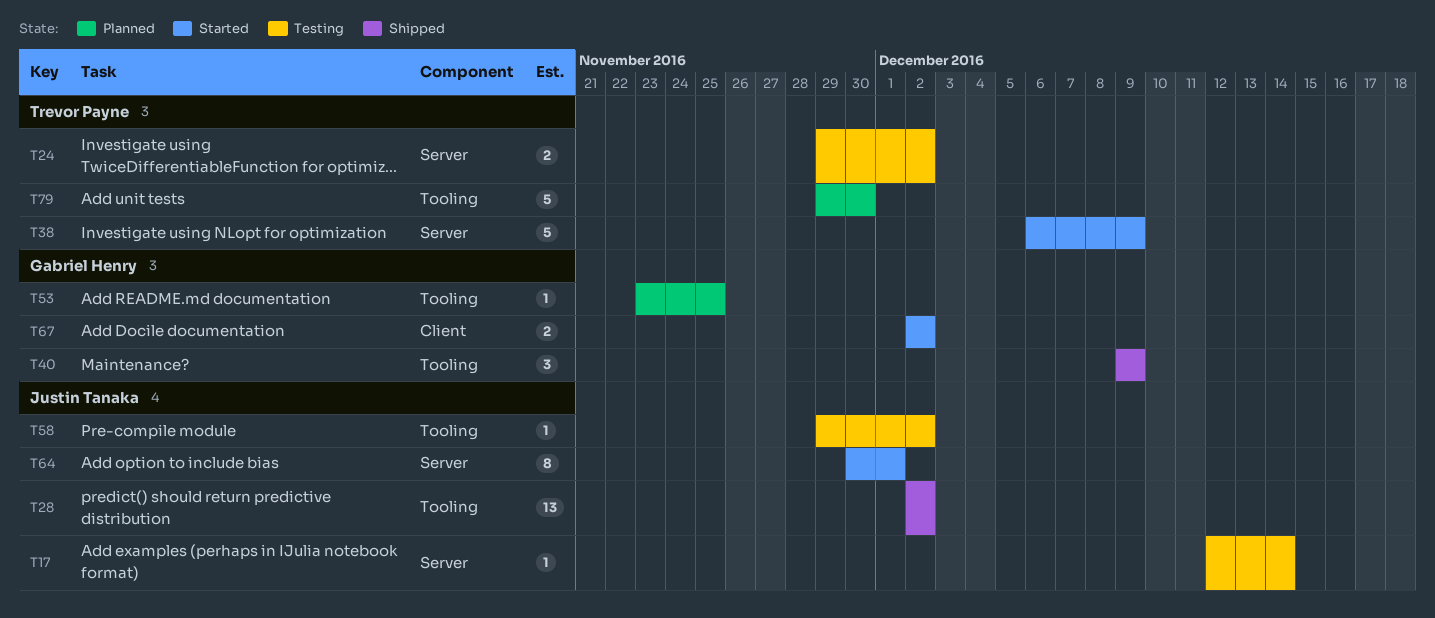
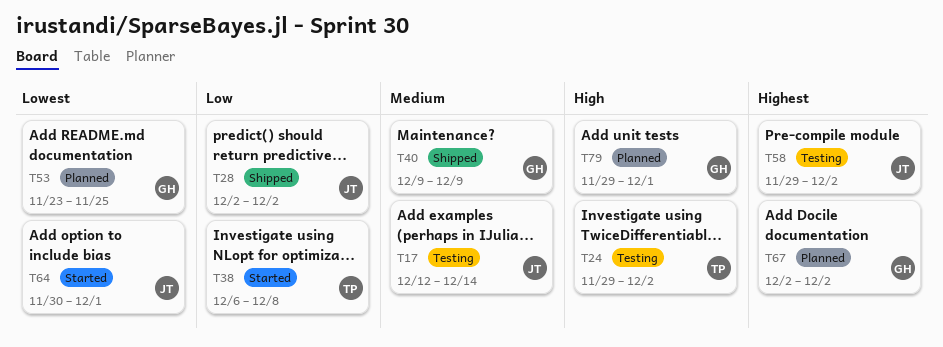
T38, due: Dec 9 -> Dec 8
T67, status: Started -> Planned
T79, owner: Trevor Payne -> Gabriel Henry
T79, due: Nov 30 -> Dec 1

